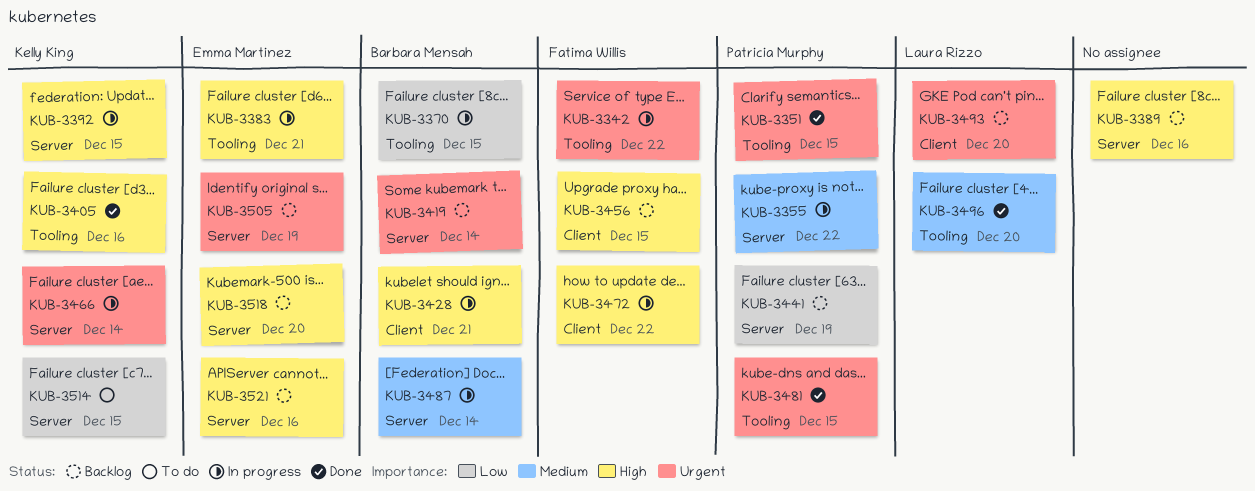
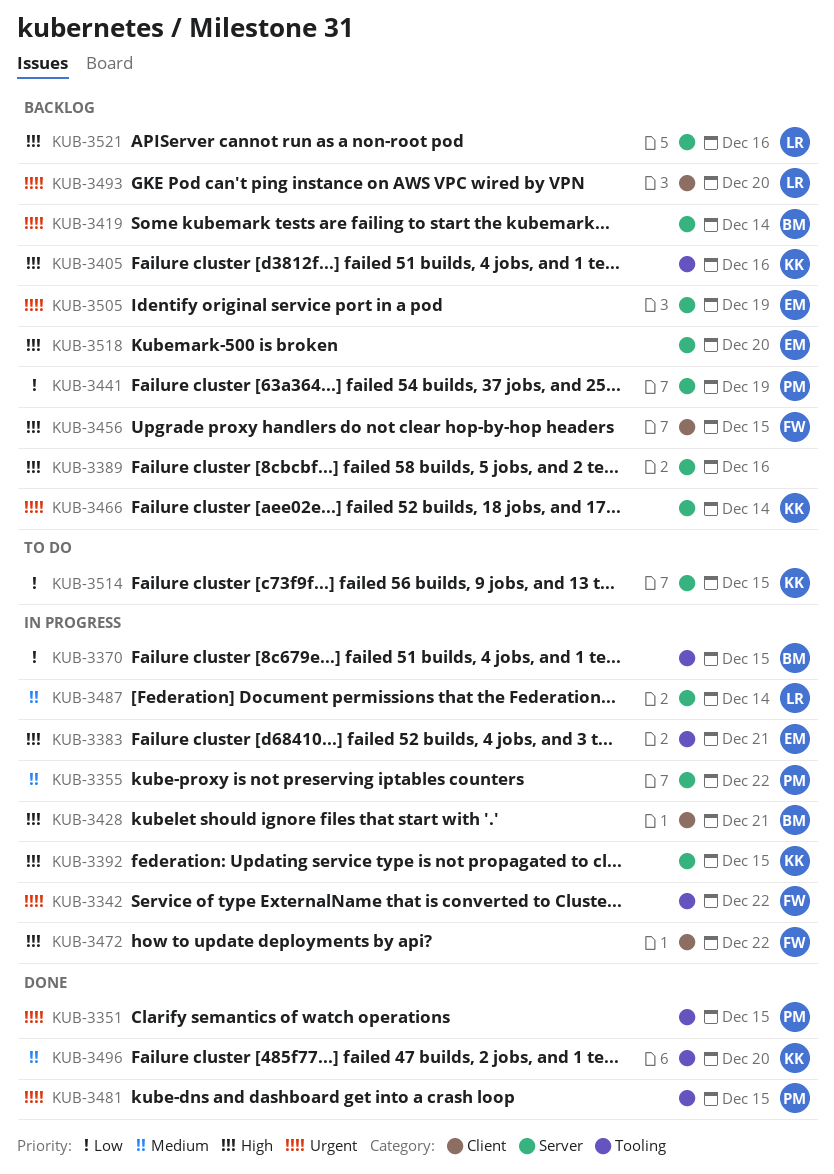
KUB-3405, status: Done -> Backlog
KUB-3466, status: In progress -> Backlog
KUB-3487, owner: Barbara Mensah -> Laura Rizzo
KUB-3496, owner: Laura Rizzo -> Kelly King
KUB-3521, owner: Emma Martinez -> Laura Rizzo

